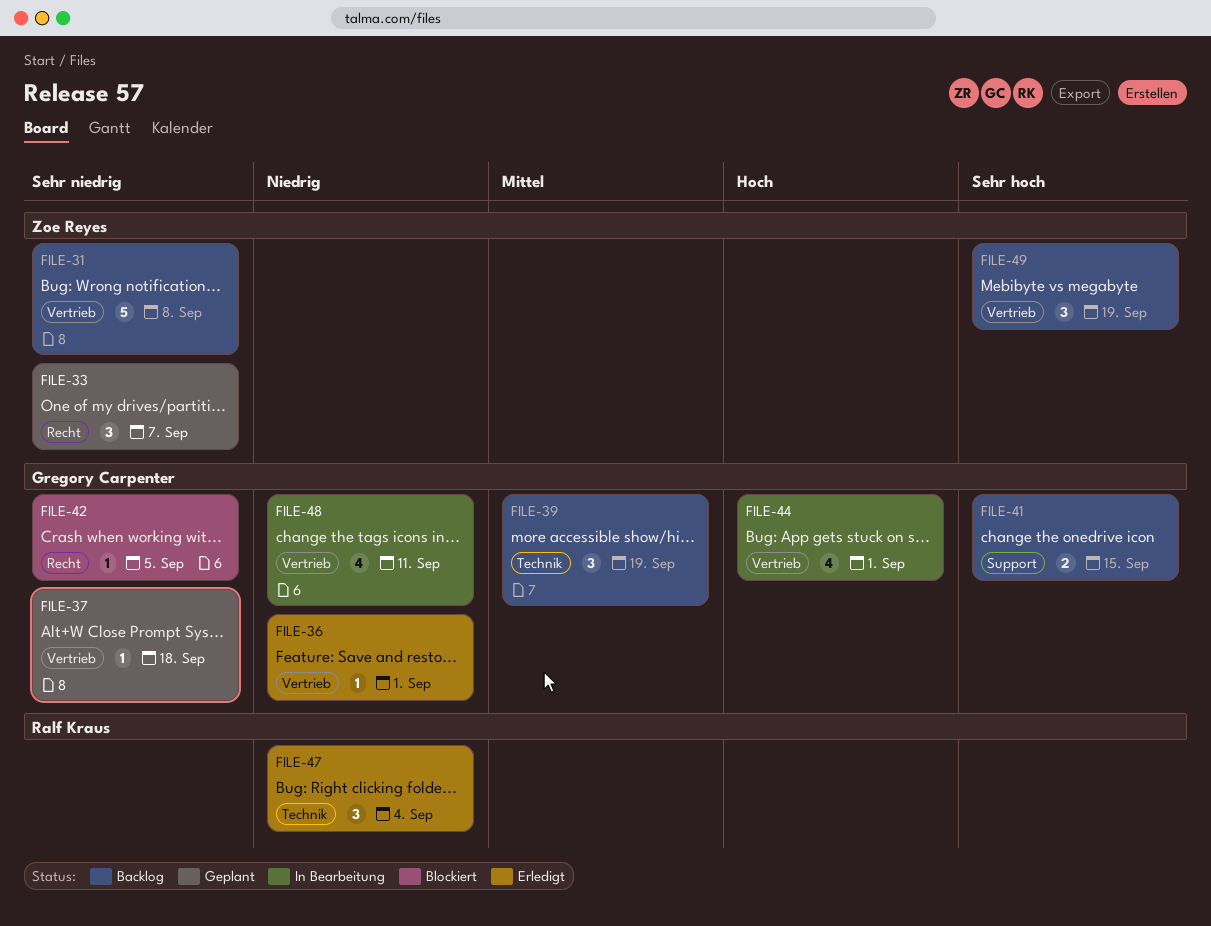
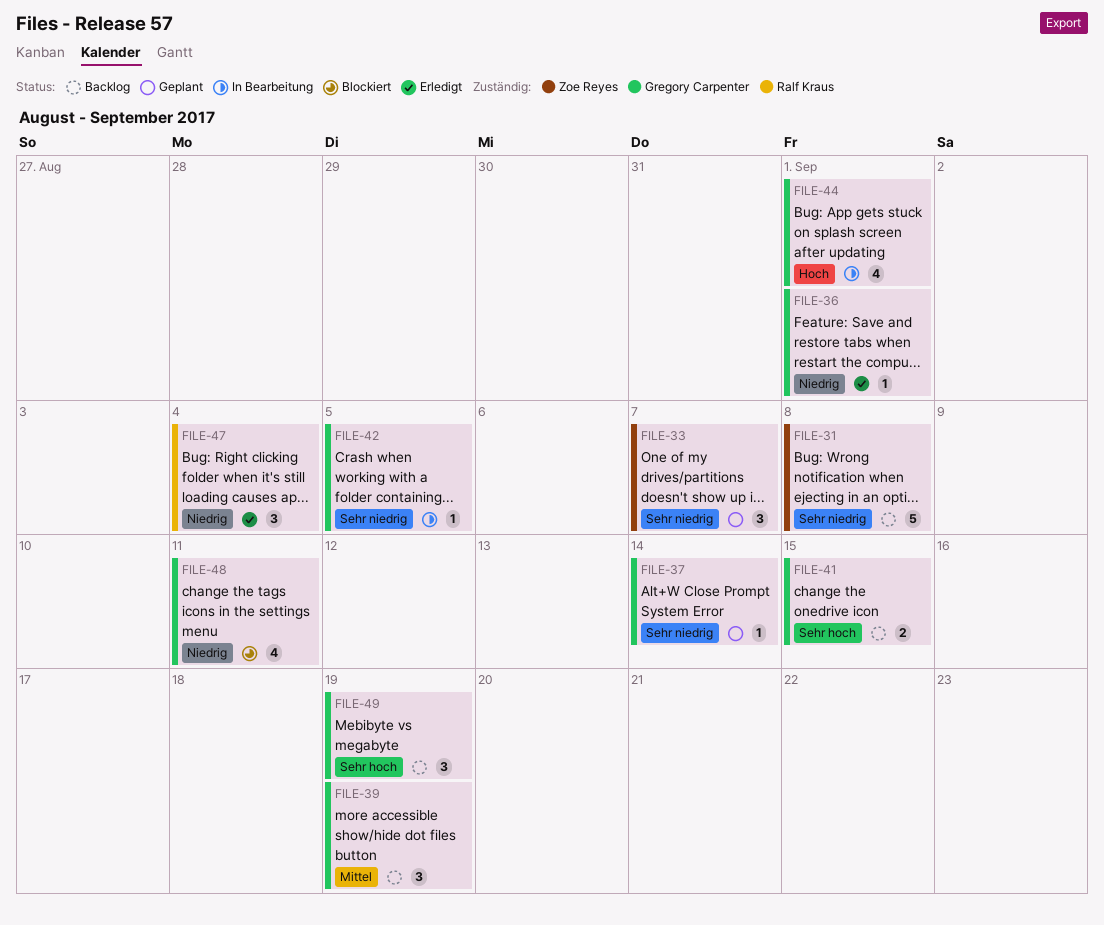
FILE-37, due: Sep 18 -> Sep 14
FILE-42, status: Blockiert -> In Bearbeitung
FILE-48, status: In Bearbeitung -> Blockiert
FILE-49, owner: Zoe Reyes -> Gregory Carpenter

